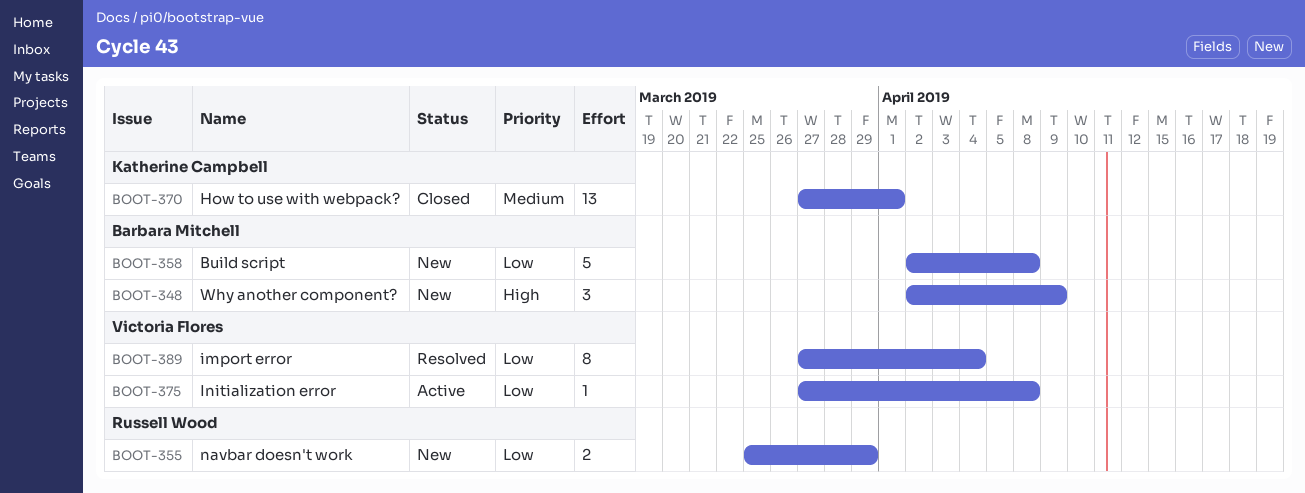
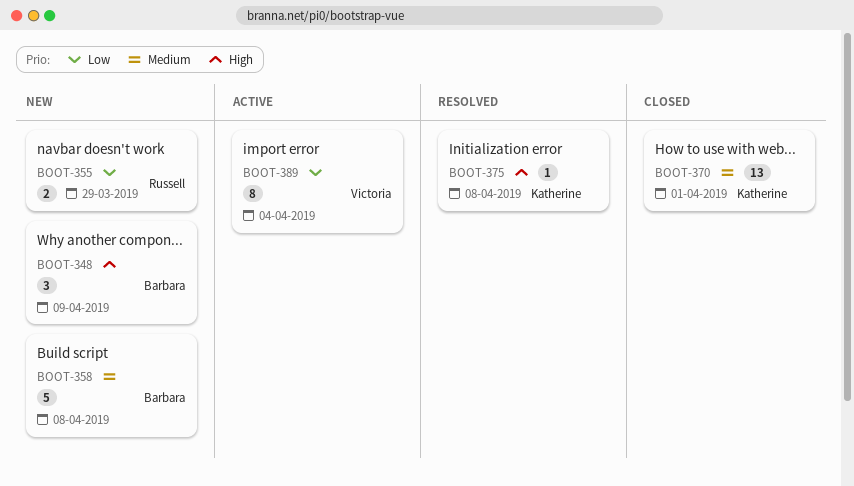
BOOT-358, priority: Low -> Medium
BOOT-375, status: Active -> Resolved
BOOT-375, owner: Victoria Flores -> Katherine Campbell
BOOT-375, priority: Low -> High
BOOT-389, status: Resolved -> Active

